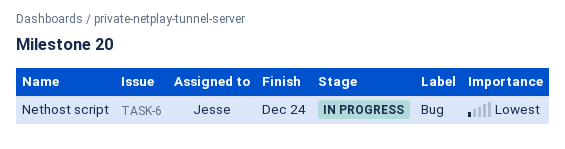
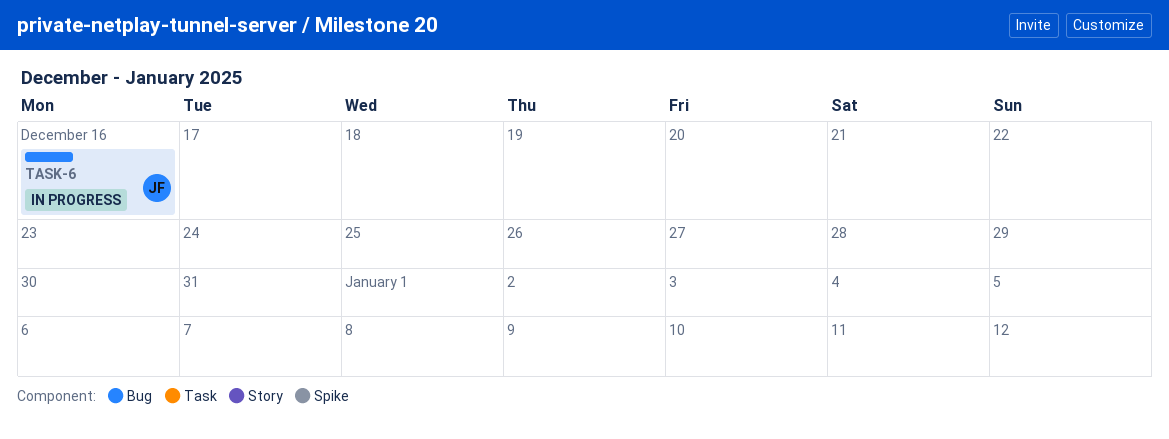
TASK-6, due: Dec 24 -> Dec 16

